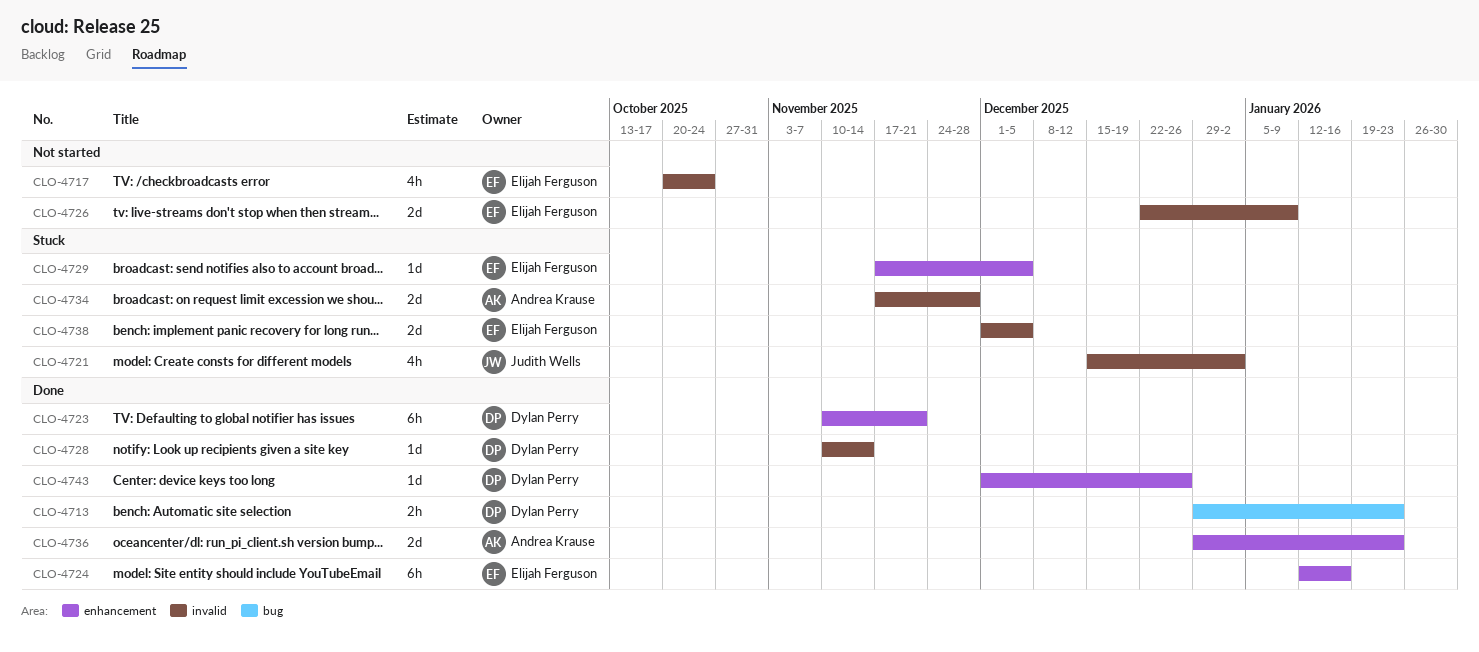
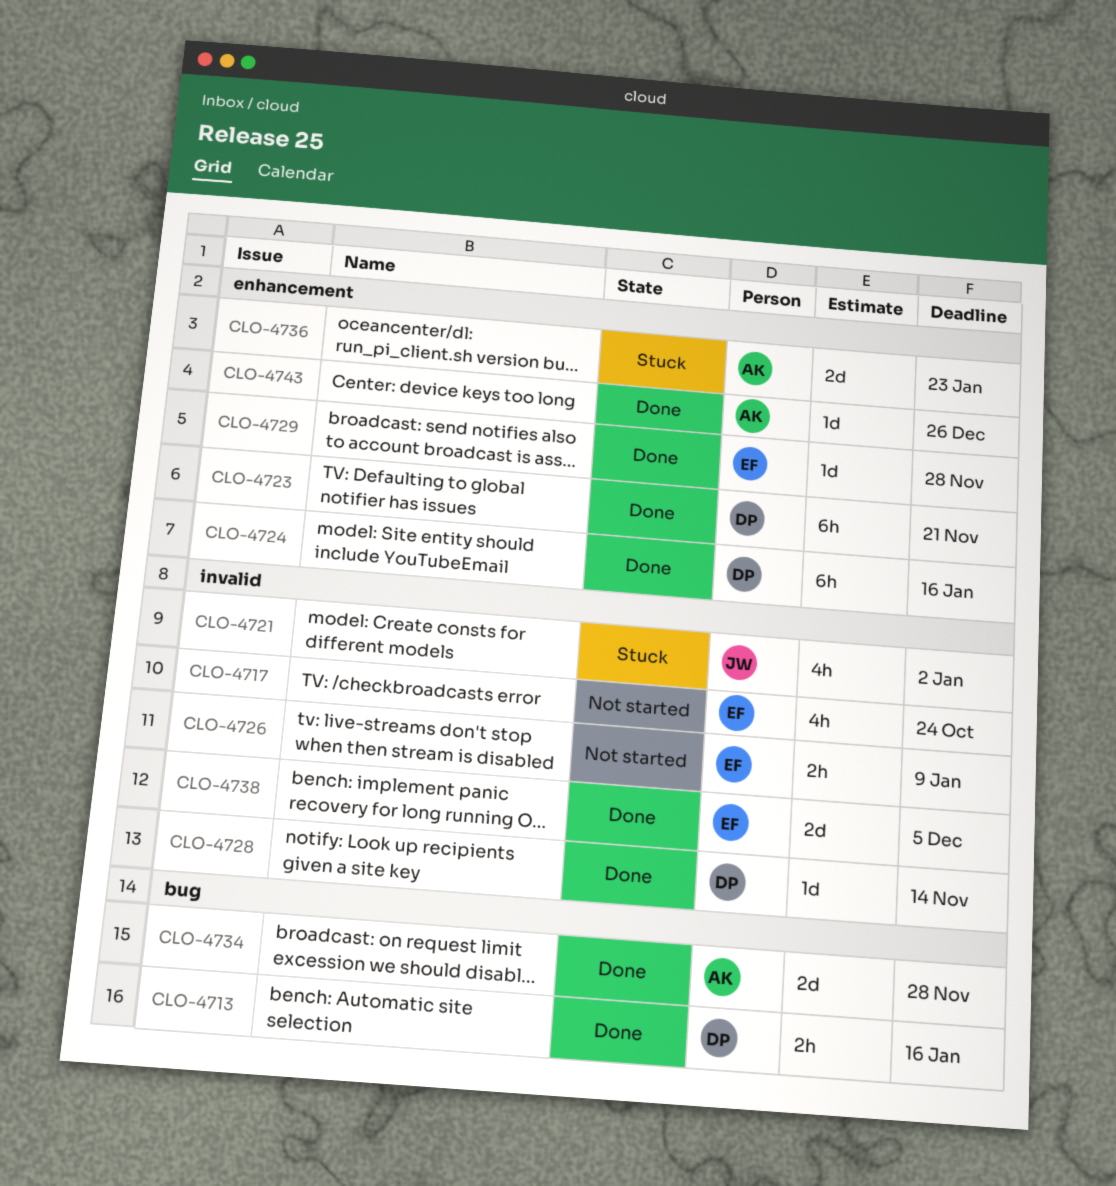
CLO-4713, due: Jan 23 -> Jan 16
CLO-4724, owner: Elijah Ferguson -> Dylan Perry
CLO-4726, estimate: 2d -> 2h
CLO-4729, status: Stuck -> Done
CLO-4729, due: Dec 5 -> Nov 28
CLO-4734, status: Stuck -> Done
CLO-4734, label: invalid -> bug
CLO-4736, status: Done -> Stuck
CLO-4738, status: Stuck -> Done
CLO-4743, owner: Dylan Perry -> Andrea Krause

